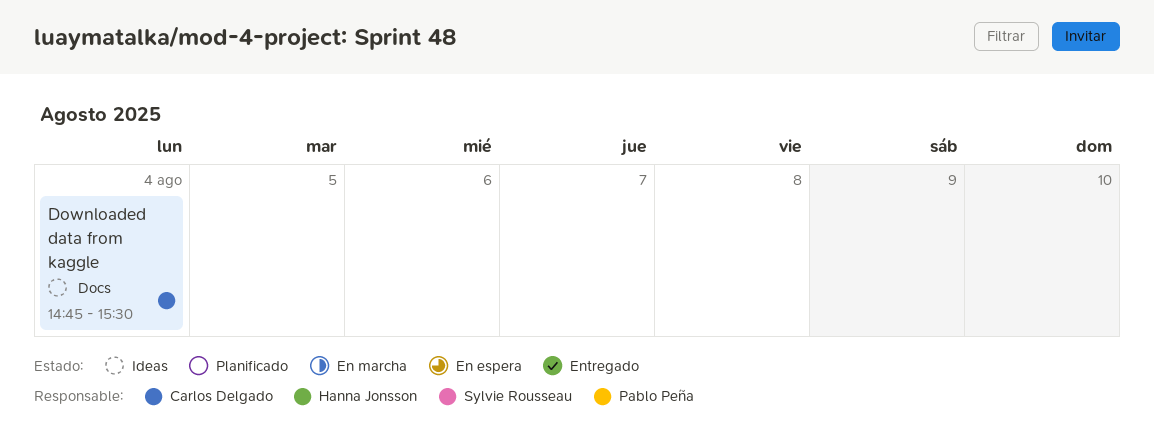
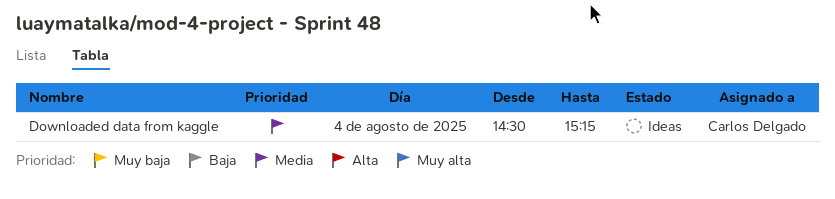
Downloaded data from kaggle, begins: 14:45 -> 14:30
Downloaded data from kaggle, ends: 15:30 -> 15:15

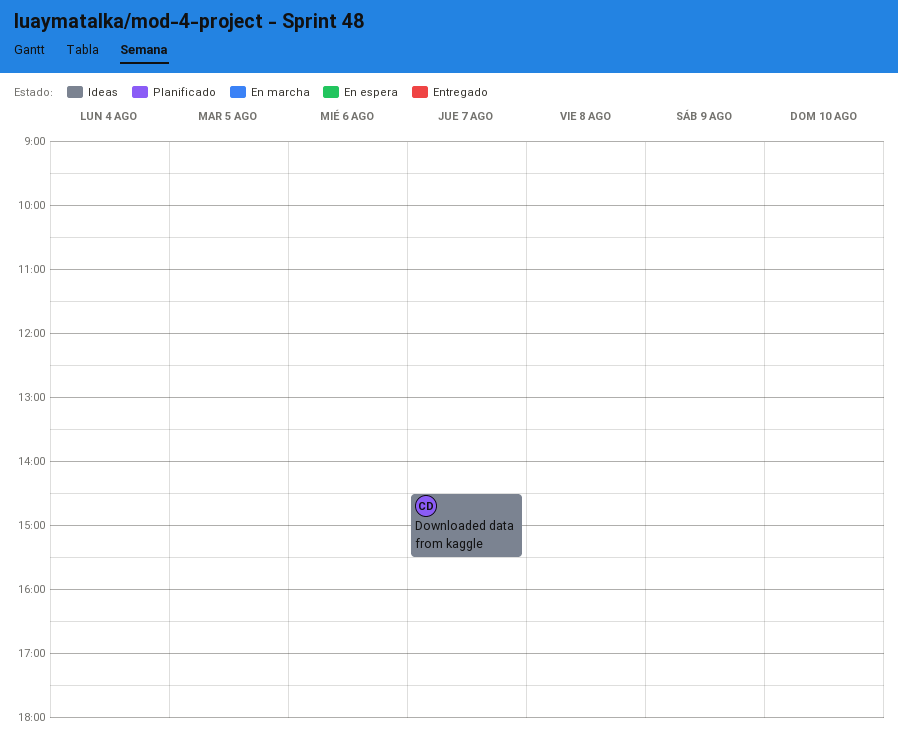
Downloaded data from kaggle, day: Aug 4 -> Aug 7
Downloaded data from kaggle, ends: 15:15 -> 15:30

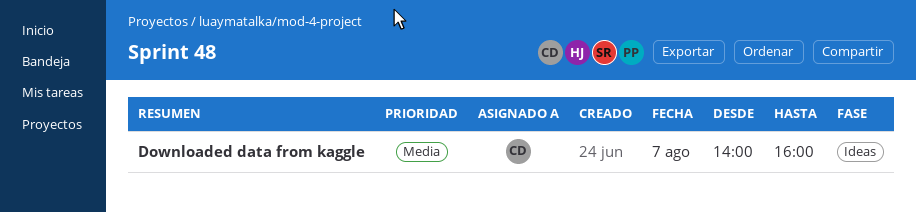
Downloaded data from kaggle, begins: 14:30 -> 14:00
Downloaded data from kaggle, ends: 15:30 -> 16:00

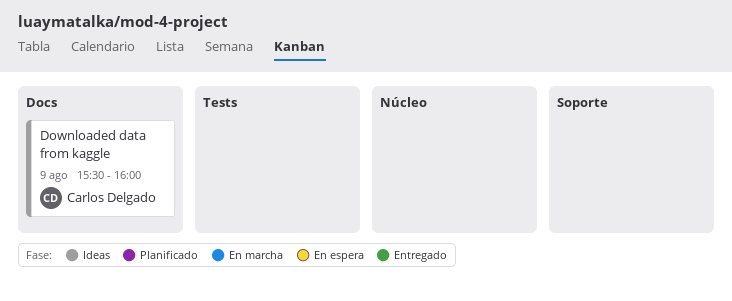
Downloaded data from kaggle, day: Aug 7 -> Aug 9
Downloaded data from kaggle, begins: 14:00 -> 15:30

